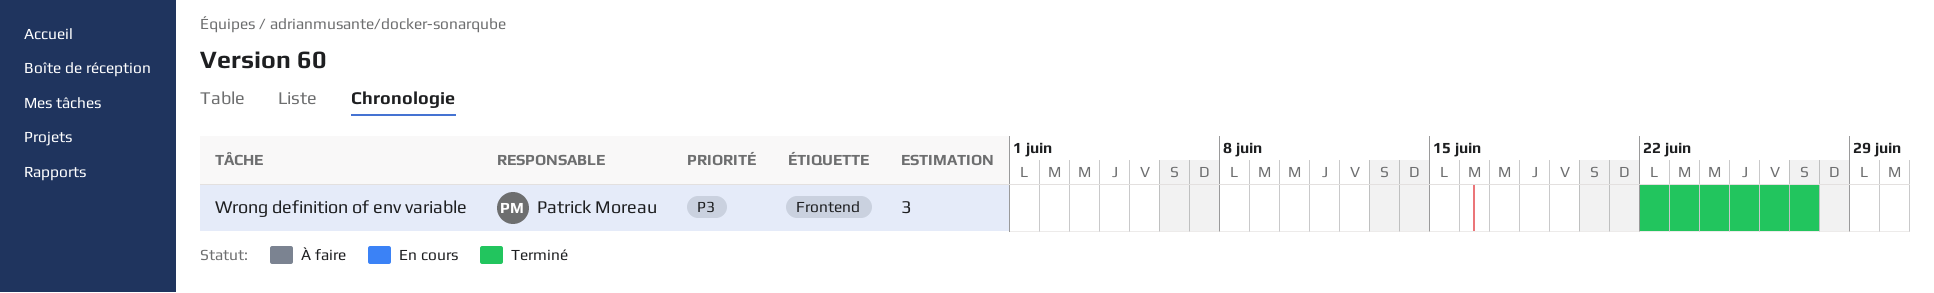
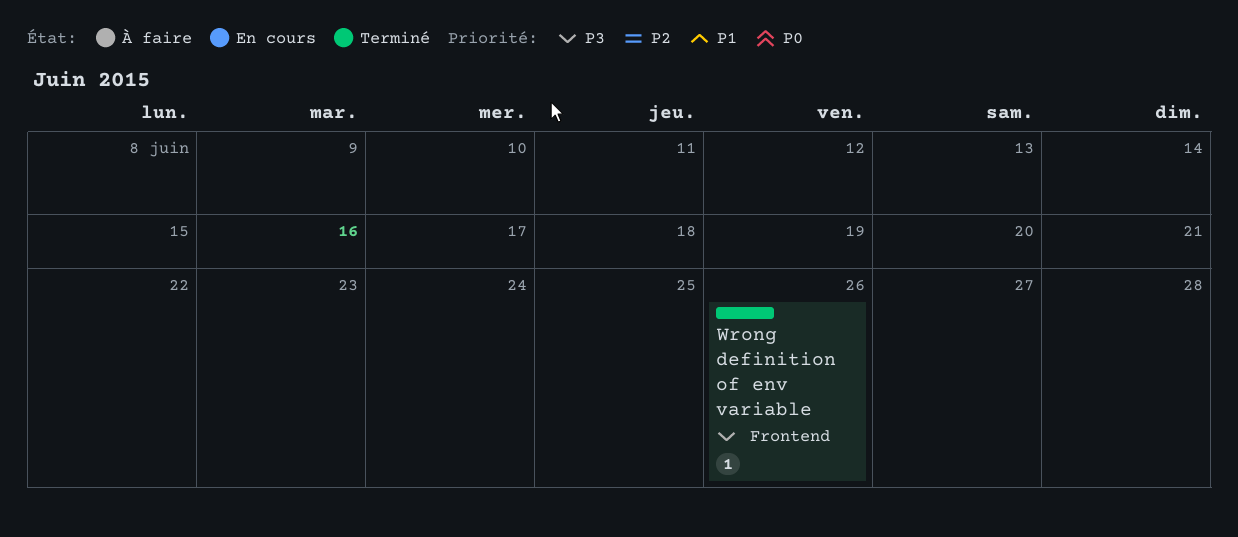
Wrong definition of env variable, estimate: 3 -> 1
Wrong definition of env variable, due: Jun 27 -> Jun 26

